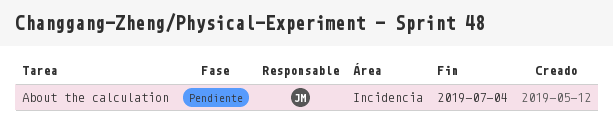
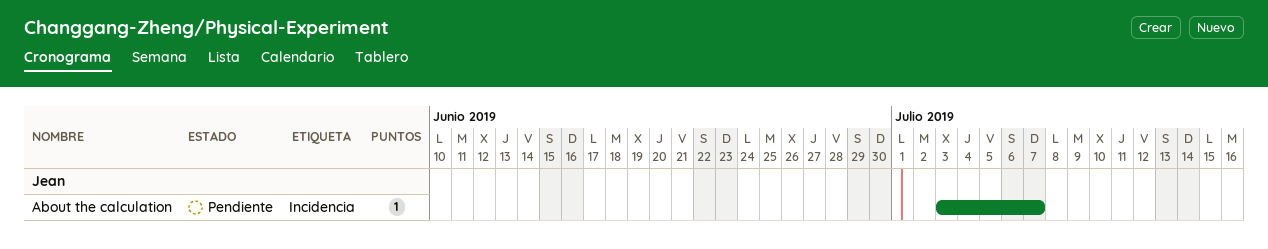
About the calculation, due: Jul 4 -> Jul 7

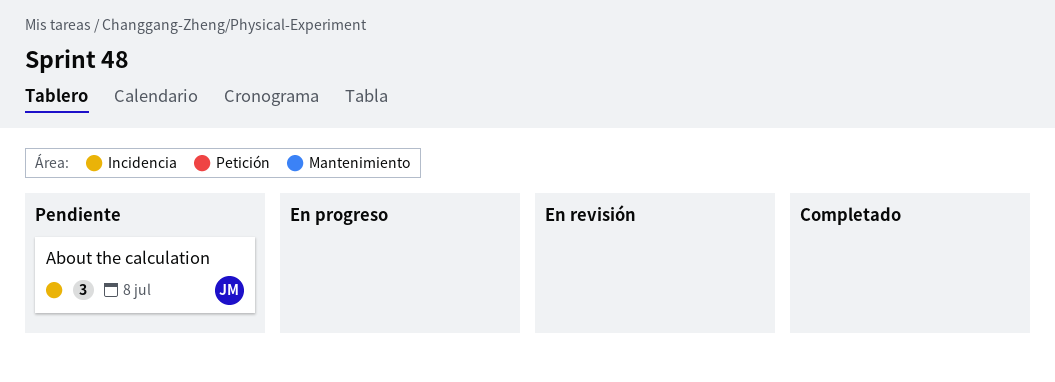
About the calculation, estimate: 1 -> 3
About the calculation, due: Jul 7 -> Jul 8

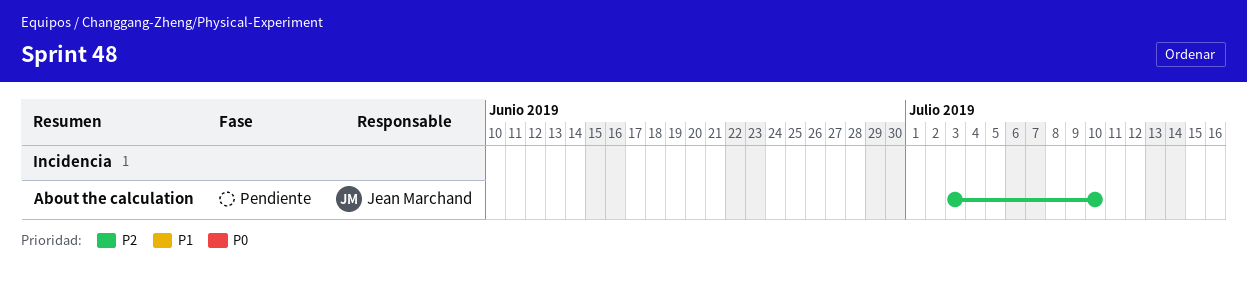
About the calculation, due: Jul 8 -> Jul 10

